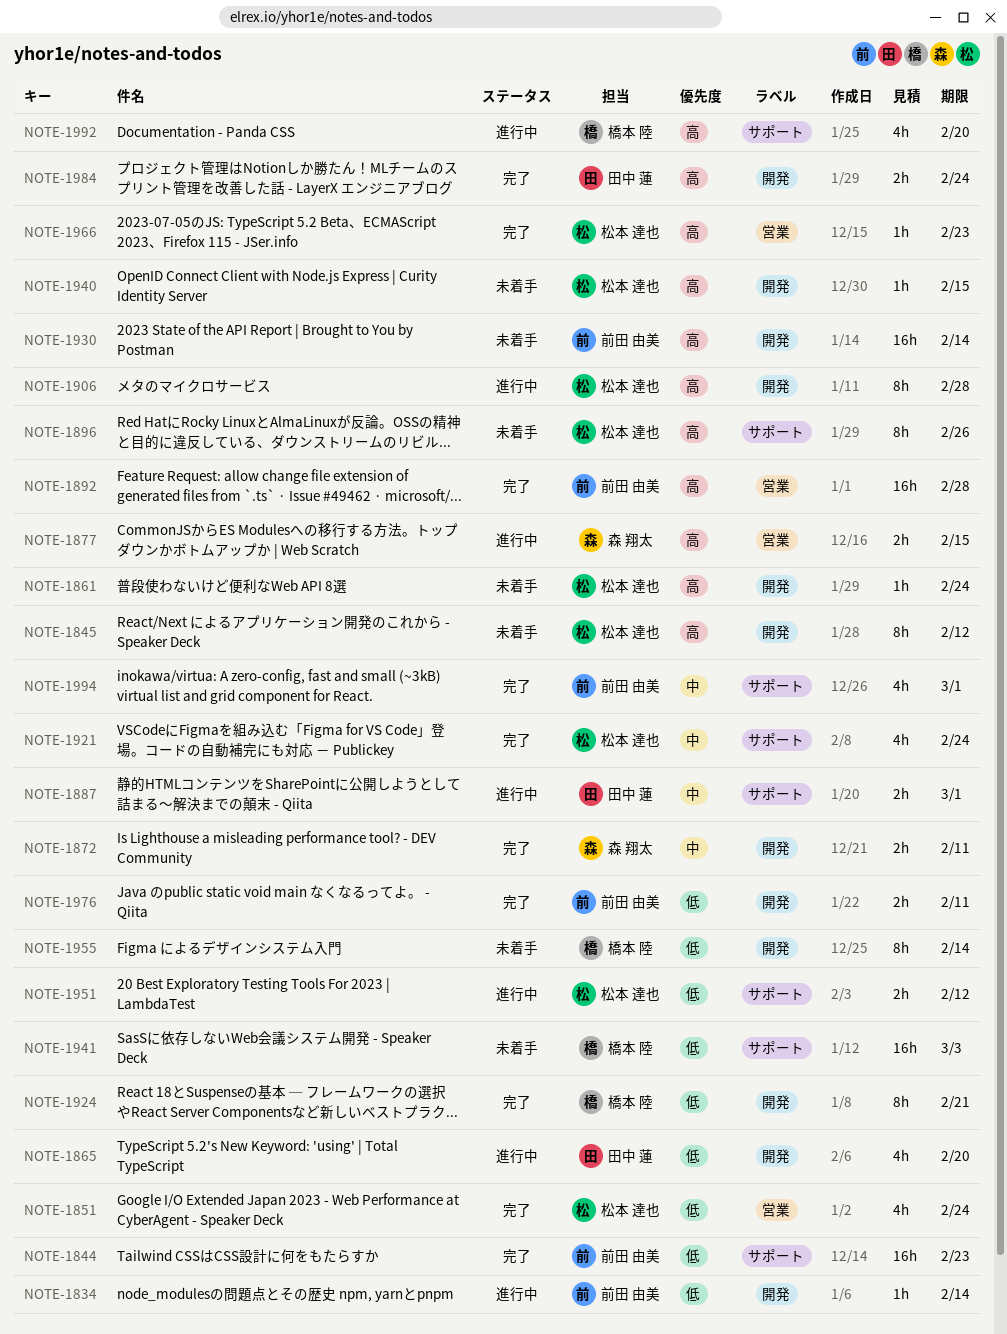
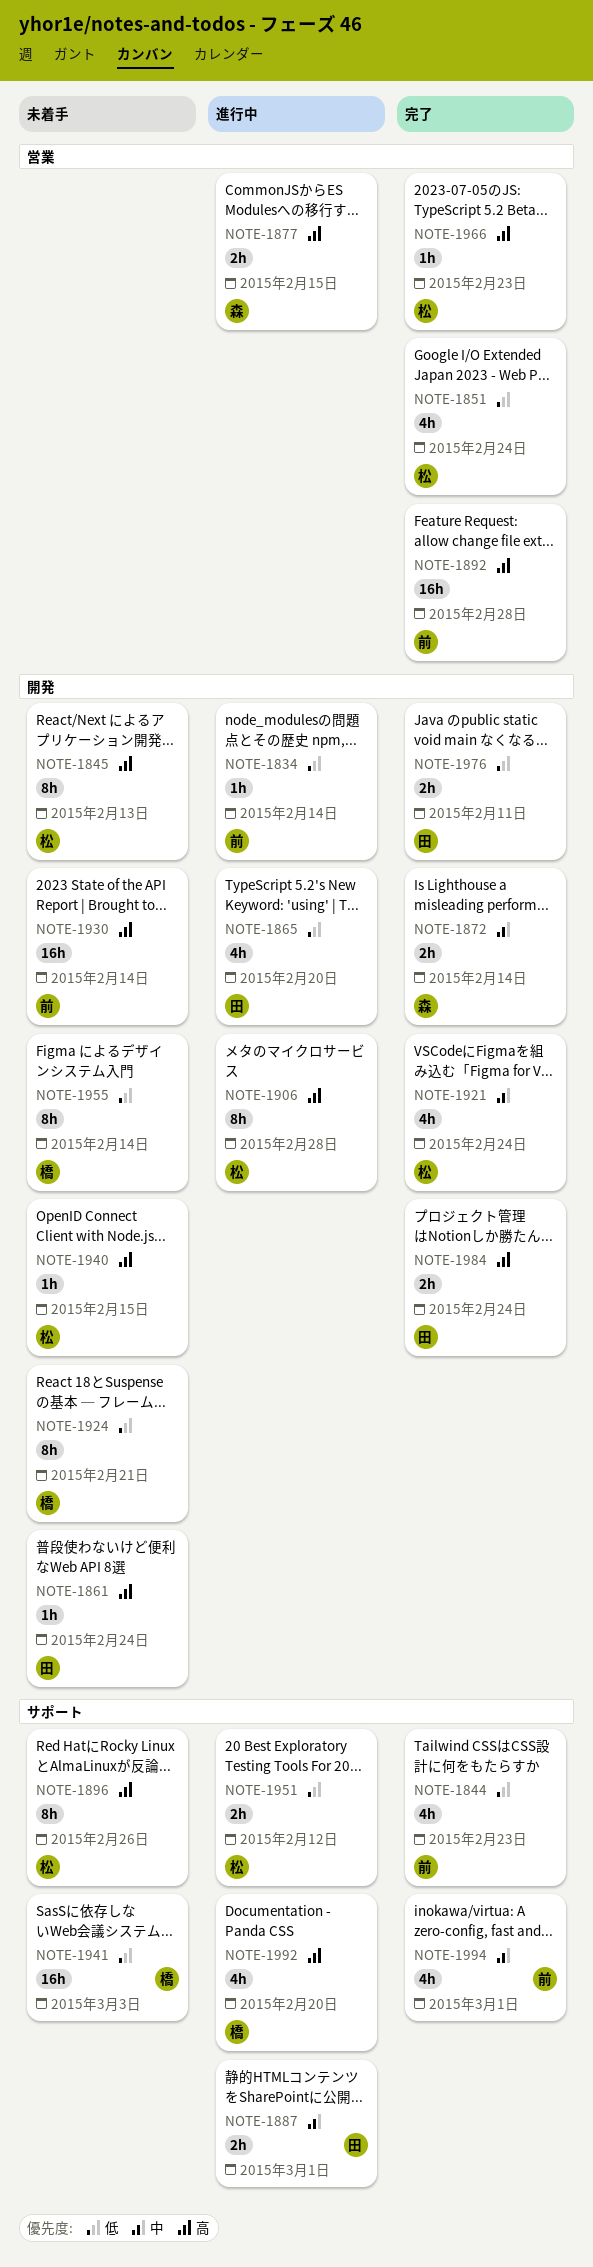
NOTE-1844, estimate: 16h -> 4h
NOTE-1845, due: Feb 12 -> Feb 13
NOTE-1861, owner: 松本 達也 -> 田中 蓮
NOTE-1872, due: Feb 11 -> Feb 14
NOTE-1921, label: サポート -> 開発
NOTE-1924, status: 完了 -> 未着手
NOTE-1976, owner: 前田 由美 -> 田中 蓮

